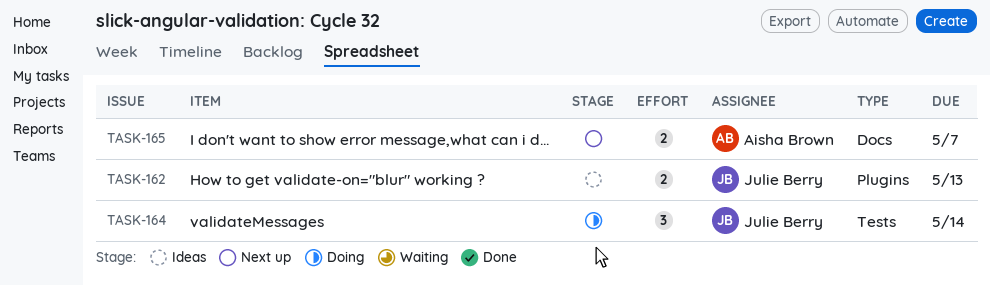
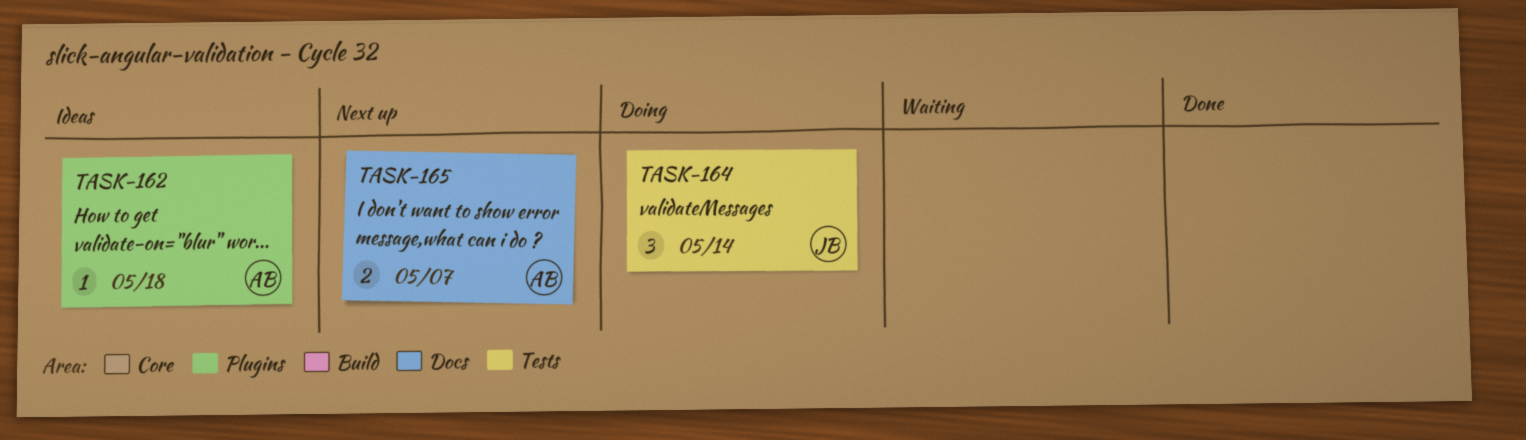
TASK-162, owner: Julie Berry -> Aisha Brown
TASK-162, estimate: 2 -> 1
TASK-162, due: May 13 -> May 18

